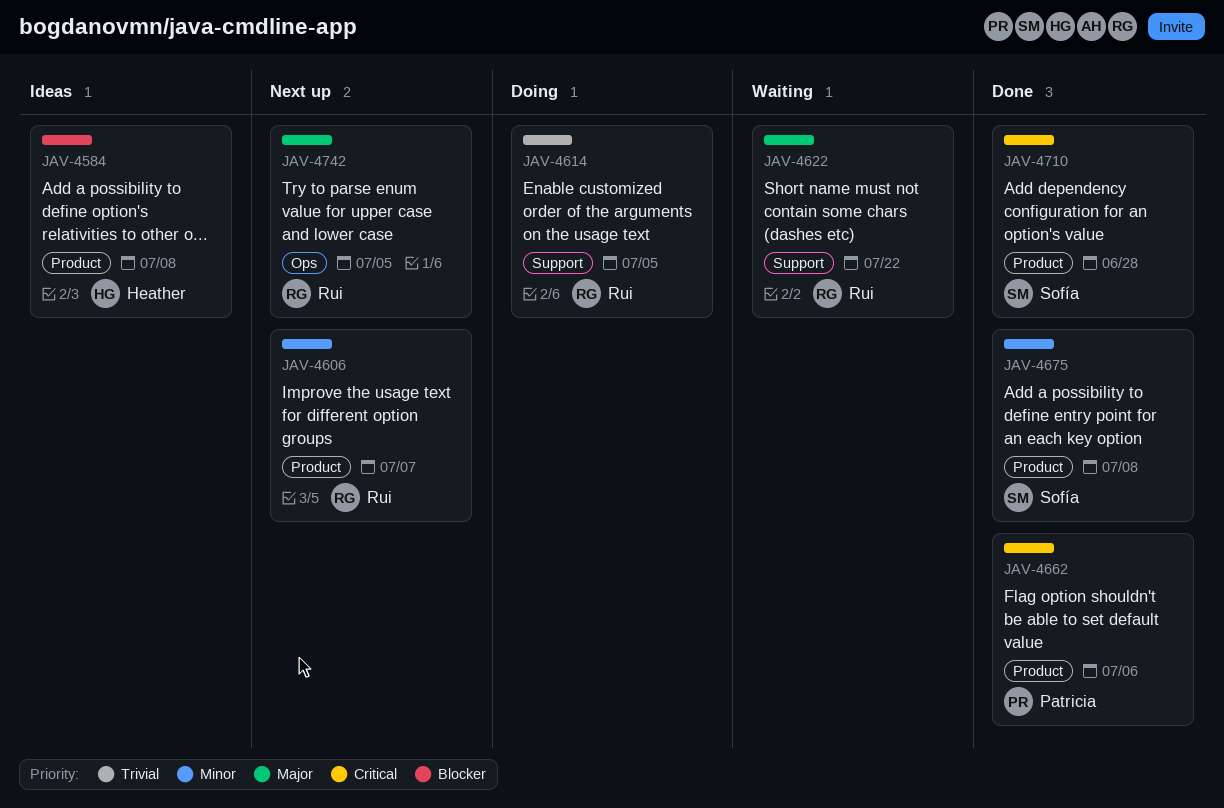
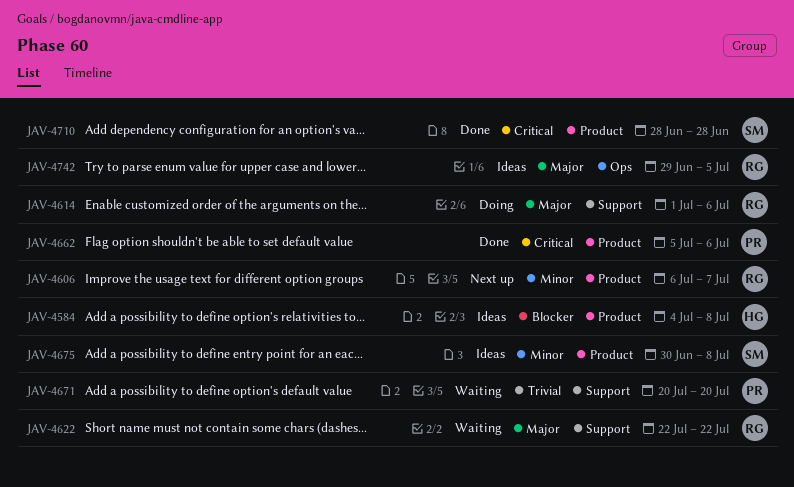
JAV-4614, priority: Trivial -> Major
JAV-4614, due: Jul 5 -> Jul 6
JAV-4671: none -> present
JAV-4675, status: Done -> Ideas
JAV-4742, status: Next up -> Ideas

